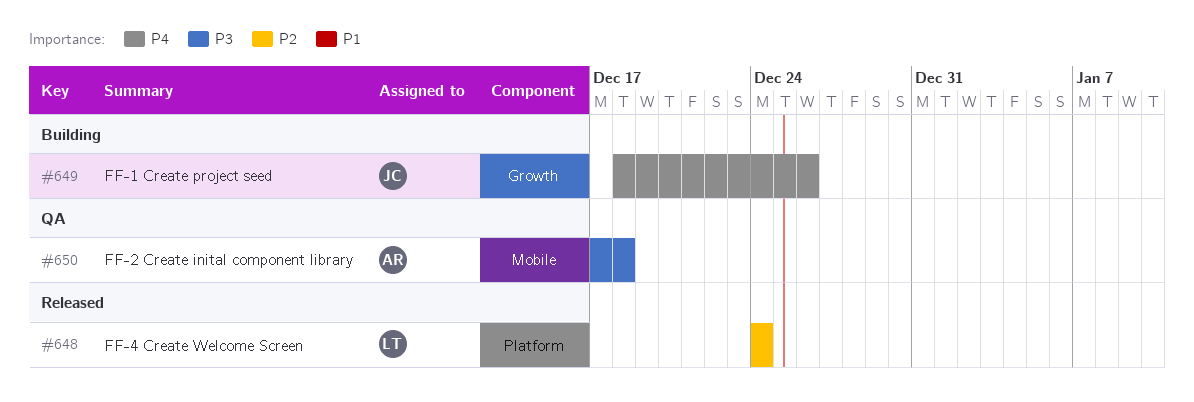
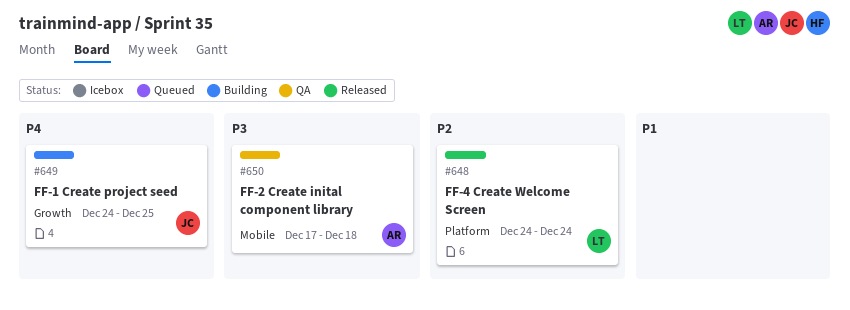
#649, start: Dec 18 -> Dec 24
#649, due: Dec 26 -> Dec 25

